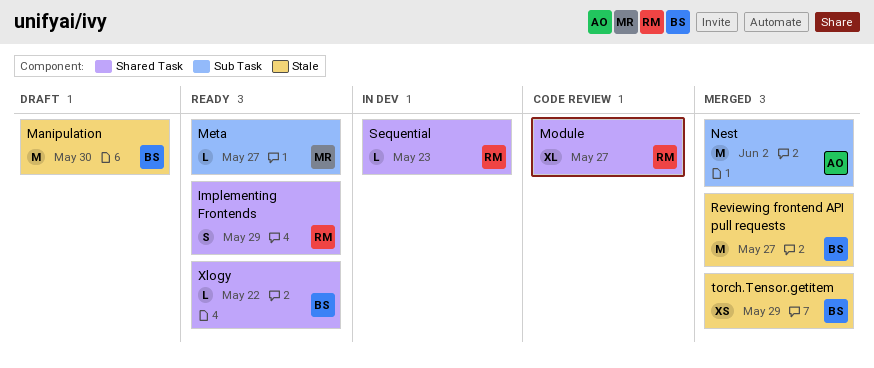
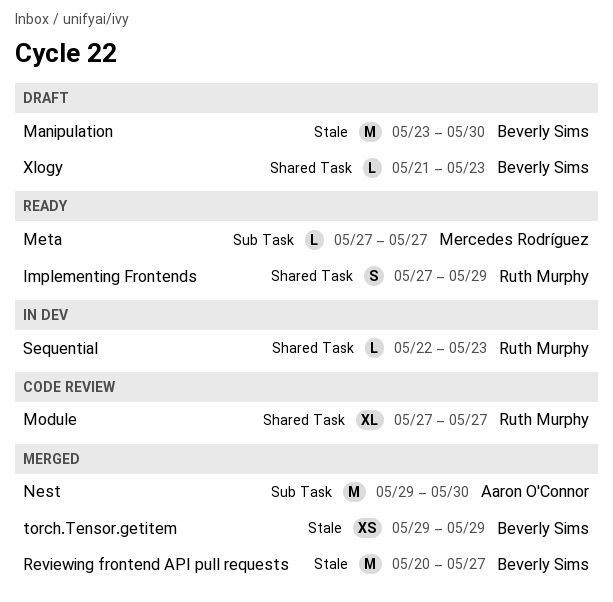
Nest, due: Jun 2 -> May 30
Xlogy, status: Ready -> Draft
Xlogy, due: May 22 -> May 23

